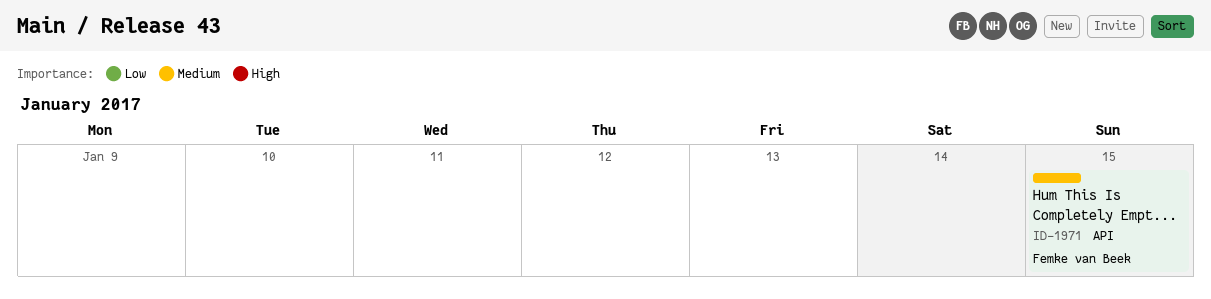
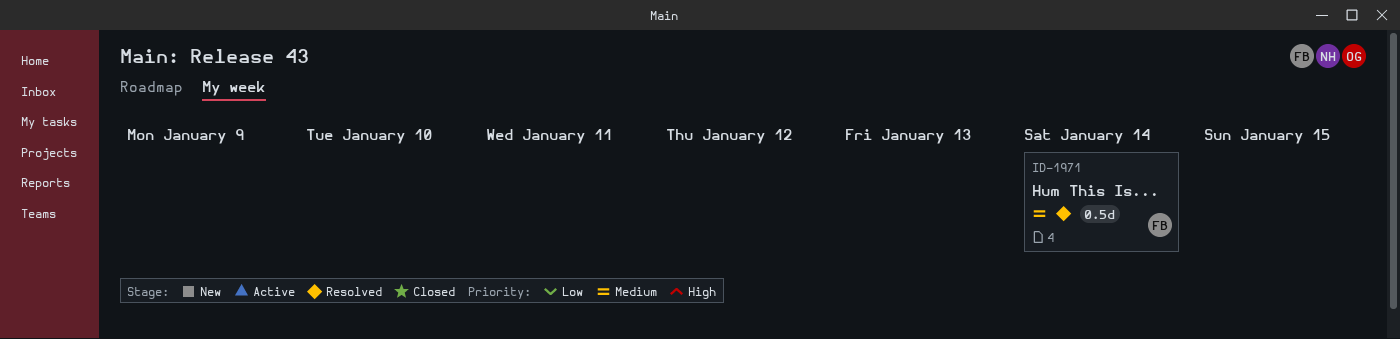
ID-1971, due: Jan 15 -> Jan 14

